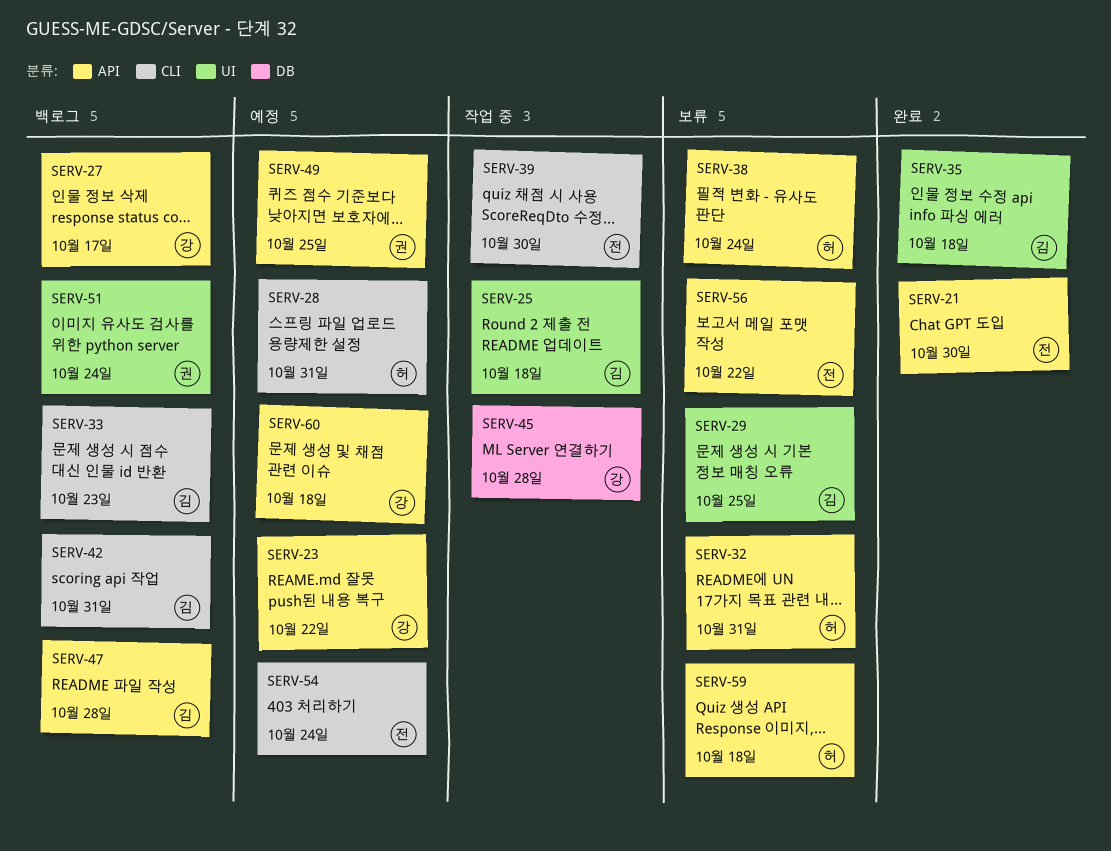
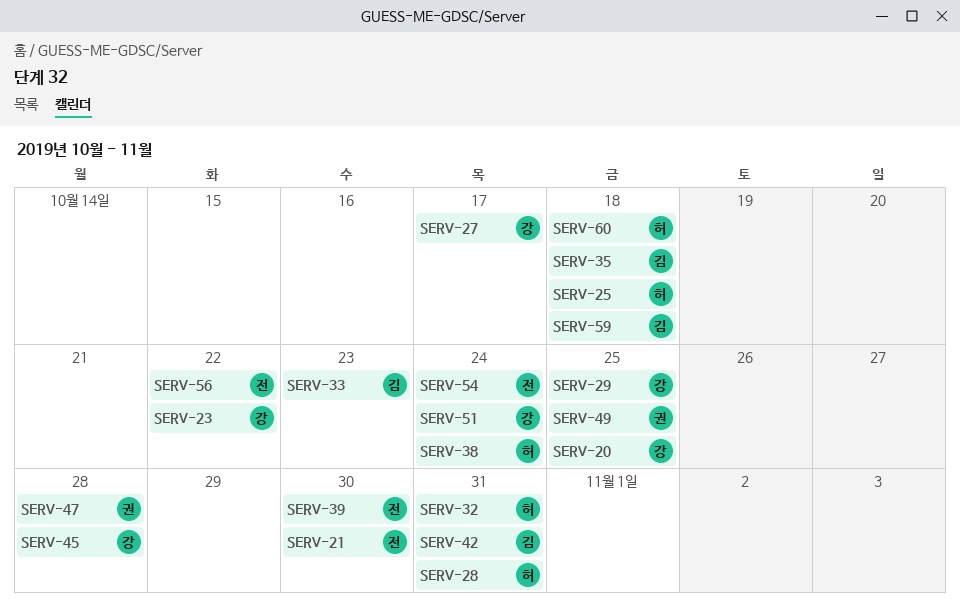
SERV-20: none -> present
SERV-25, owner: 김 -> 허
SERV-29, owner: 김 -> 강
SERV-47, owner: 김 -> 권
SERV-51, owner: 권 -> 강
SERV-59, owner: 허 -> 김
SERV-60, owner: 강 -> 허

